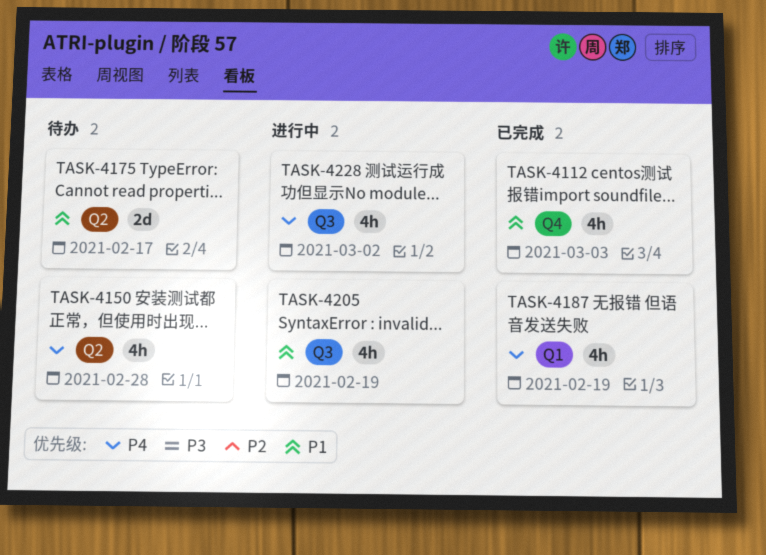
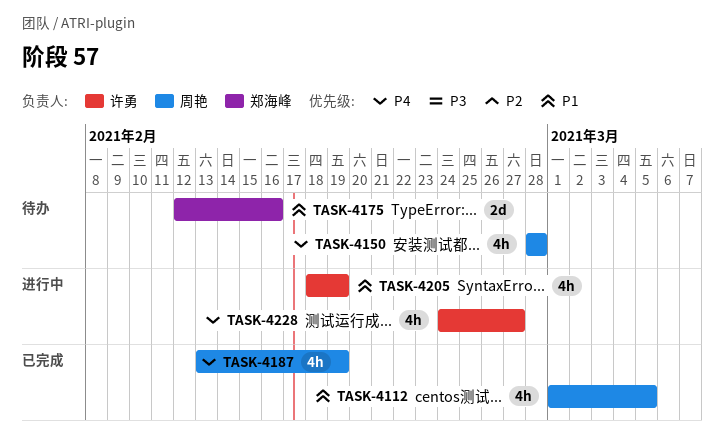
TASK-4112, due: Mar 3 -> Mar 5
TASK-4175, due: Feb 17 -> Feb 16
TASK-4228, due: Mar 2 -> Feb 27

